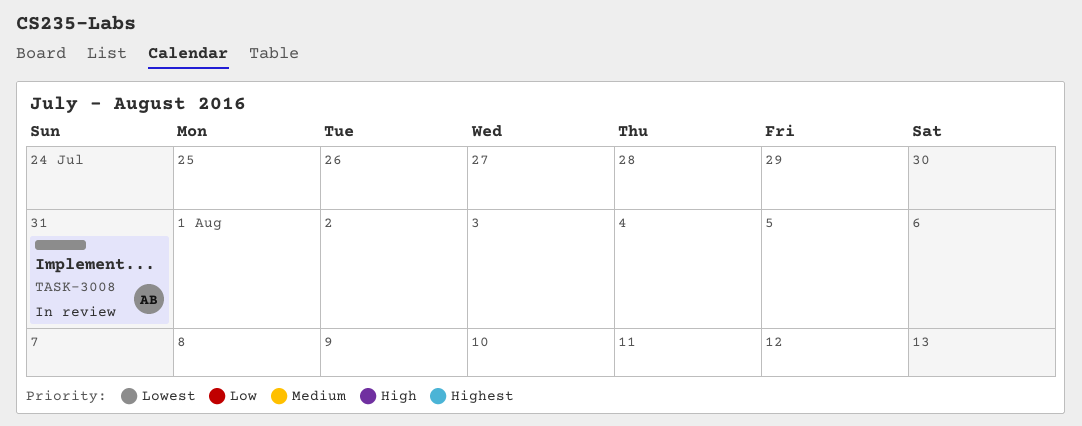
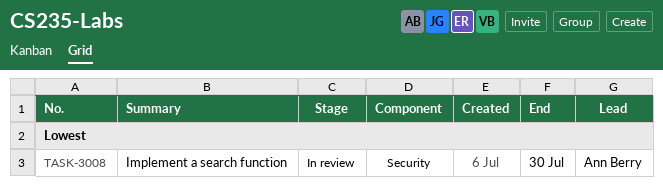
TASK-3008, due: Jul 31 -> Jul 30

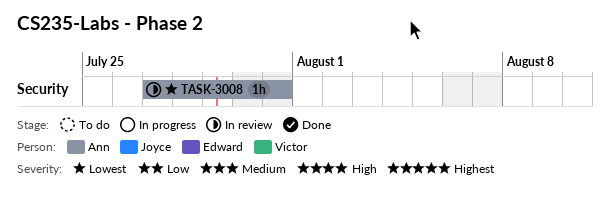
TASK-3008, due: Jul 30 -> Jul 31

